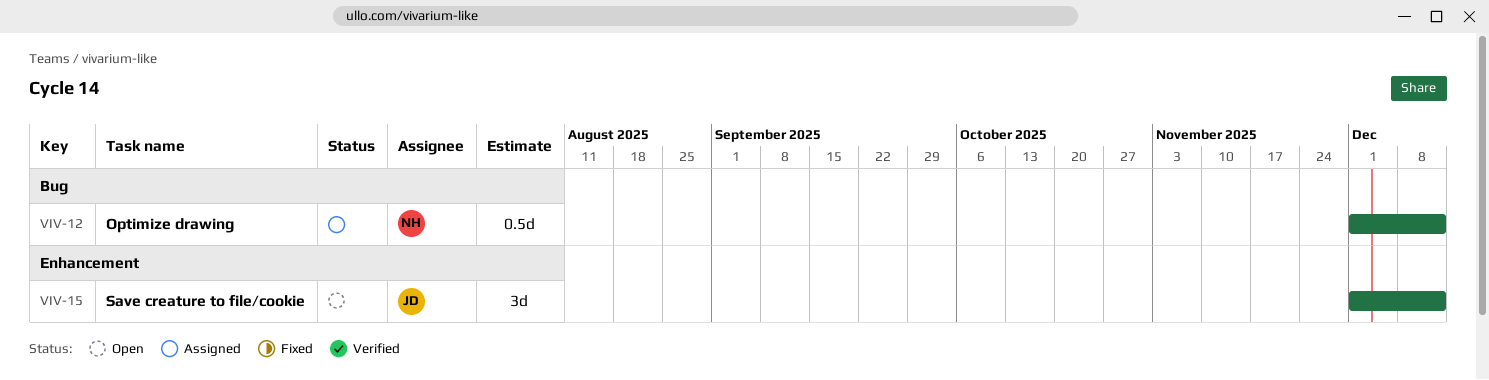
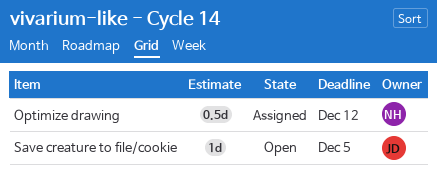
Save creature to file/cookie, estimate: 3d -> 1d
Save creature to file/cookie, due: Dec 12 -> Dec 5

